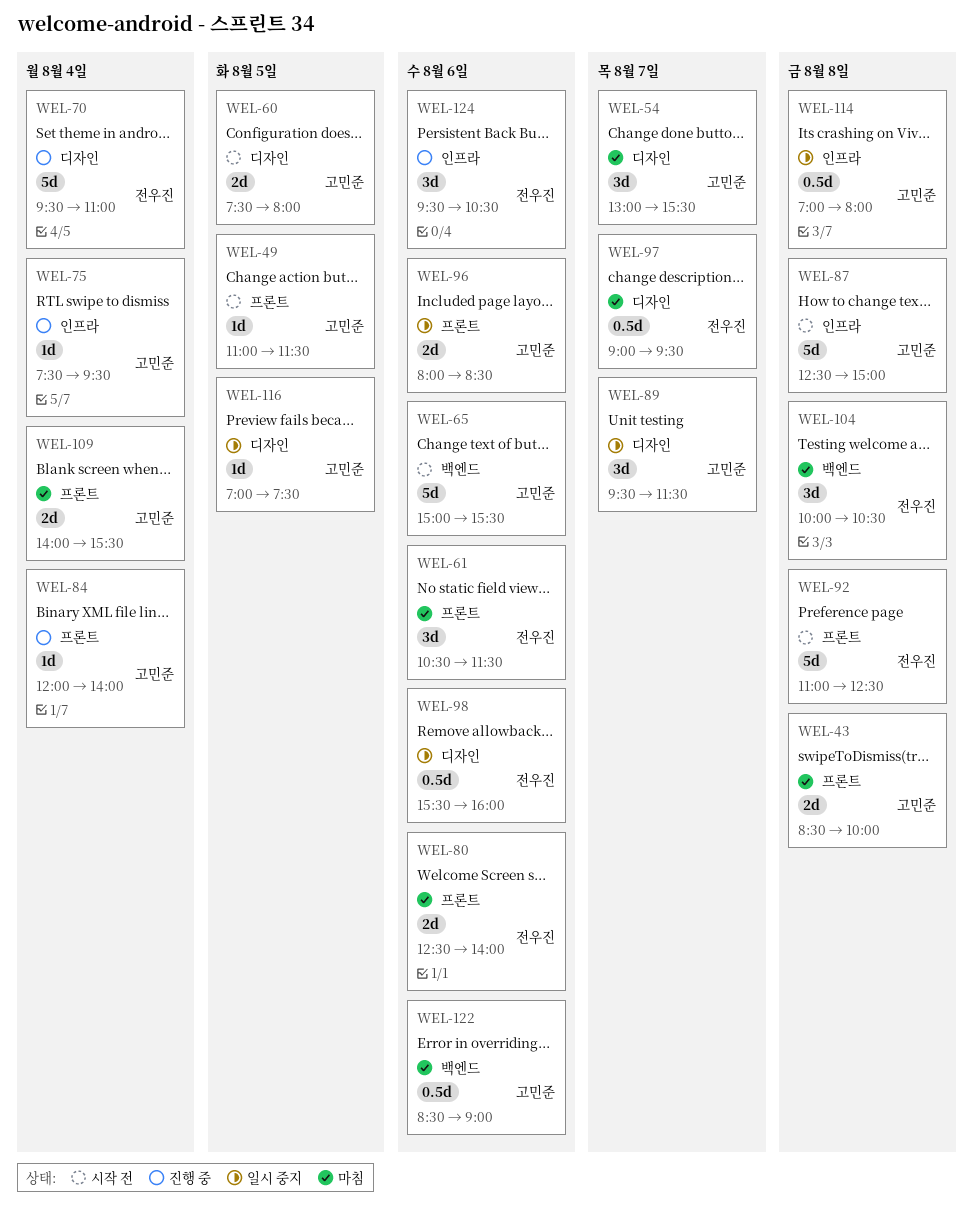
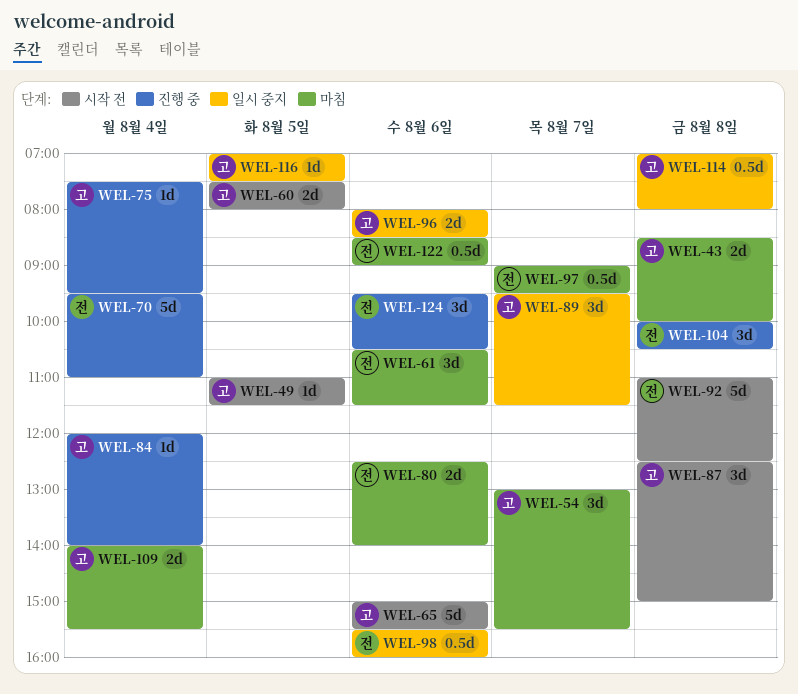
WEL-87, estimate: 5d -> 3d
WEL-104, status: 마침 -> 진행 중
WEL-122, owner: 고민준 -> 전우진

